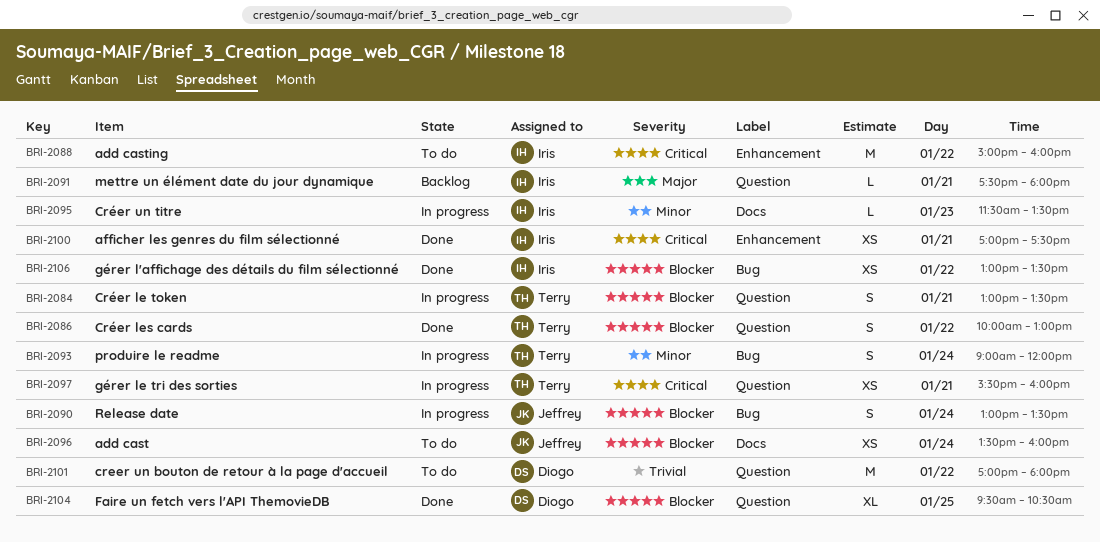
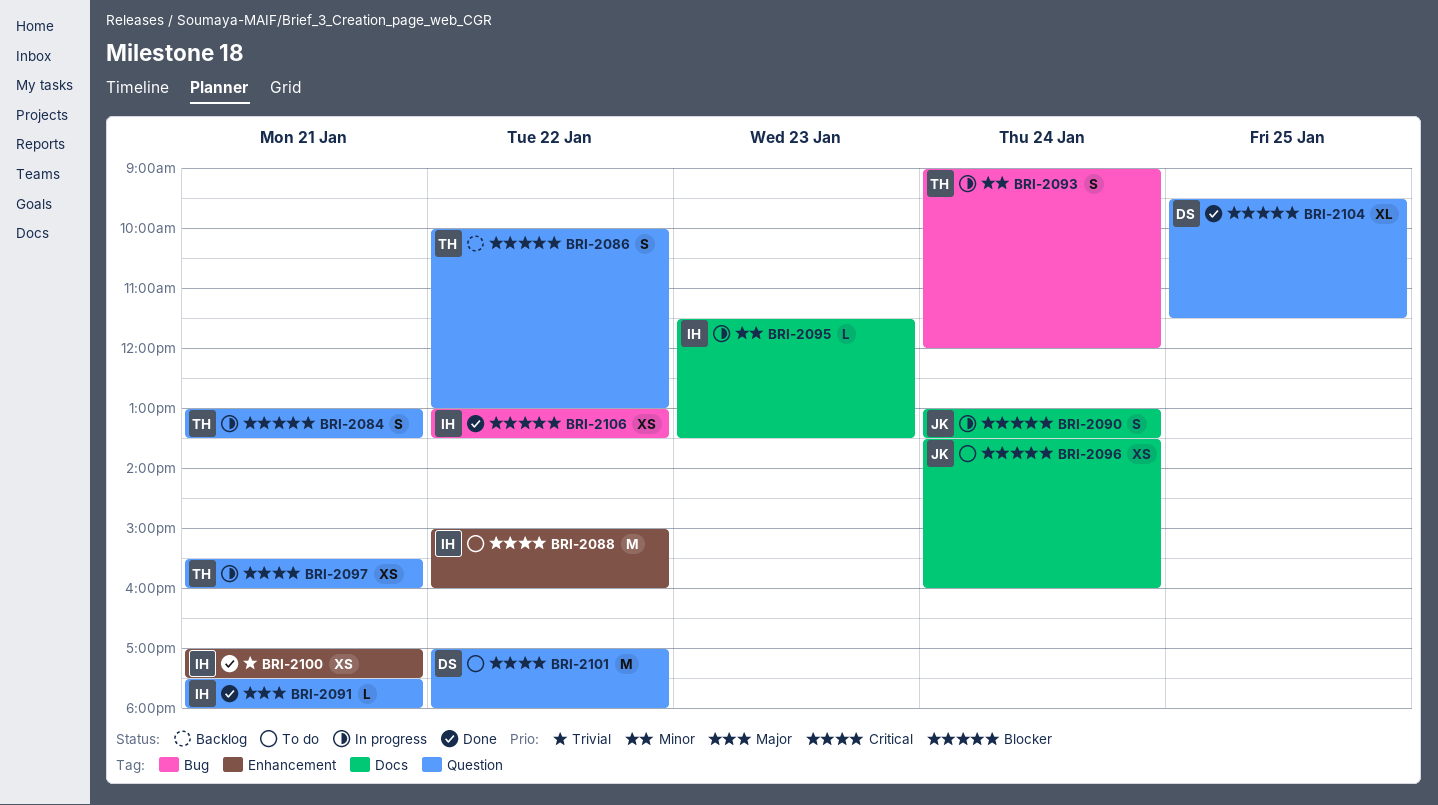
BRI-2086, status: Done -> Backlog
BRI-2090, label: Bug -> Docs
BRI-2091, status: Backlog -> Done
BRI-2100, priority: Critical -> Trivial
BRI-2101, priority: Trivial -> Critical
BRI-2104, ends: 10:30 -> 11:30

